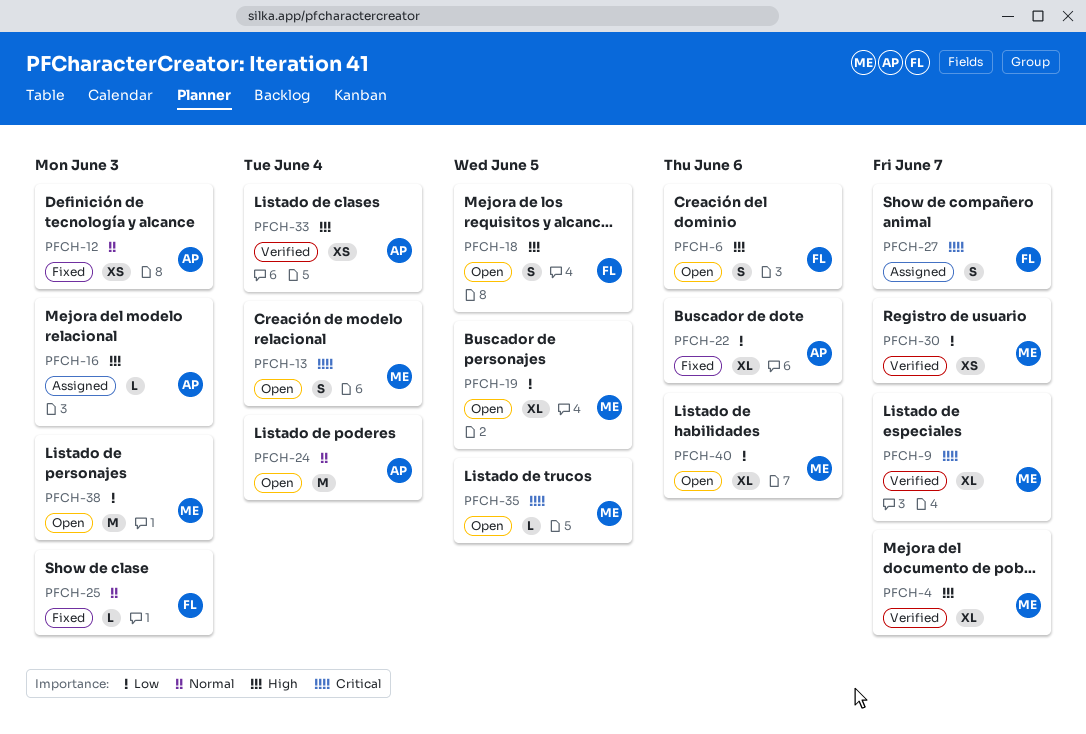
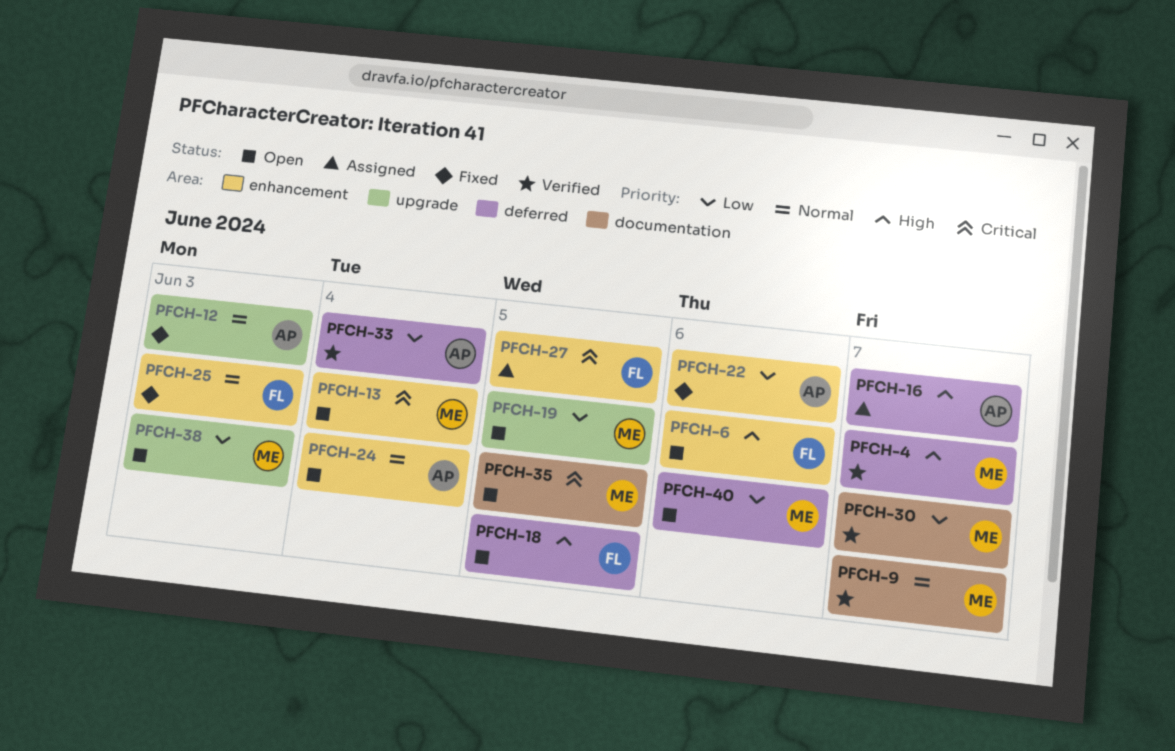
PFCH-9, priority: Critical -> Normal
PFCH-16, due: Jun 3 -> Jun 7
PFCH-27, due: Jun 7 -> Jun 5
PFCH-33, priority: High -> Low

